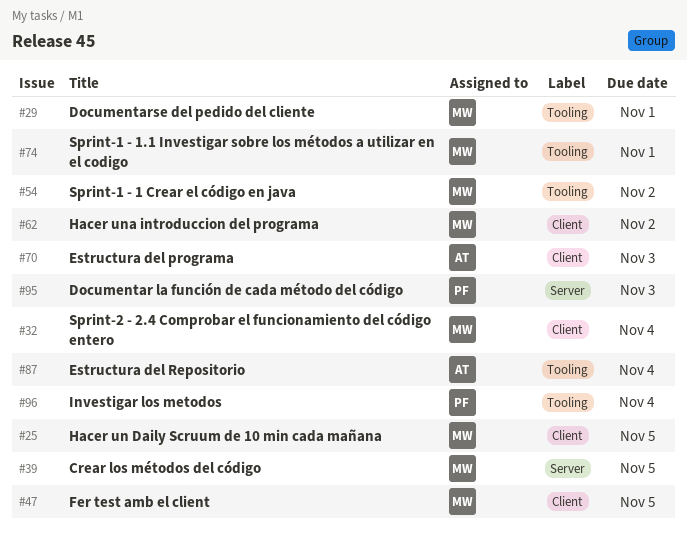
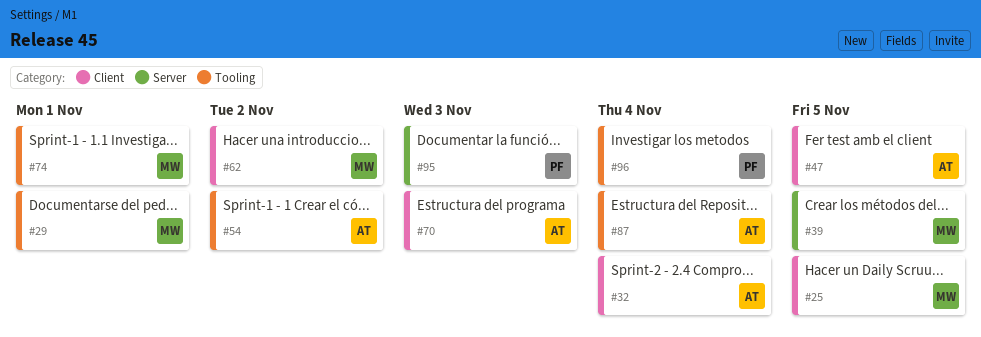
#32, owner: MW -> AT
#47, owner: MW -> AT
#54, owner: MW -> AT

